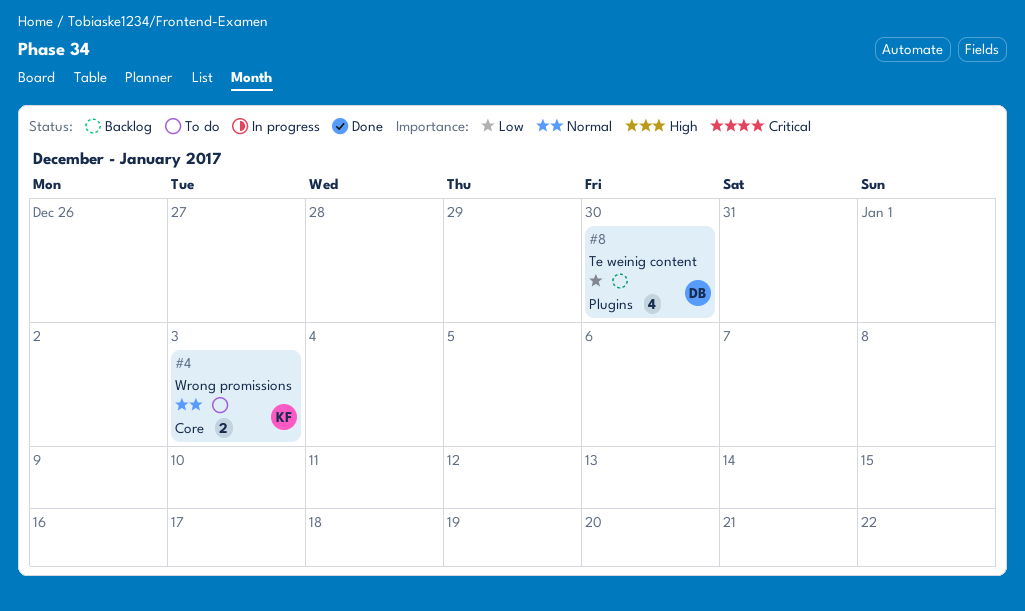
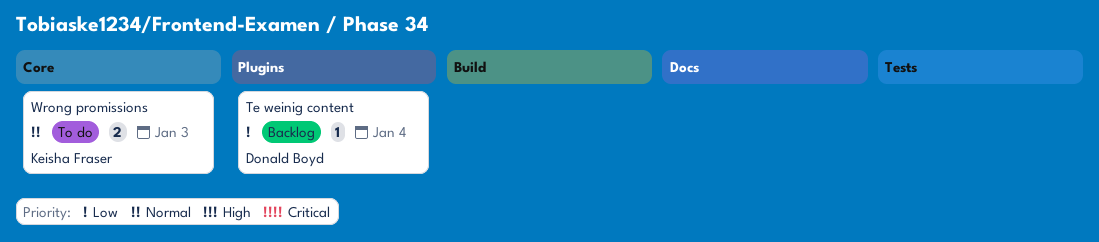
Te weinig content, estimate: 4 -> 1
Te weinig content, due: Dec 30 -> Jan 4

